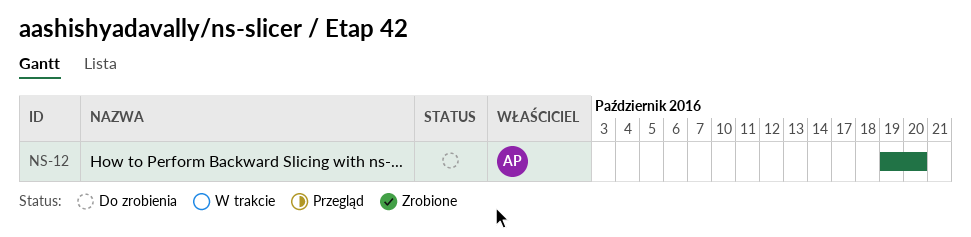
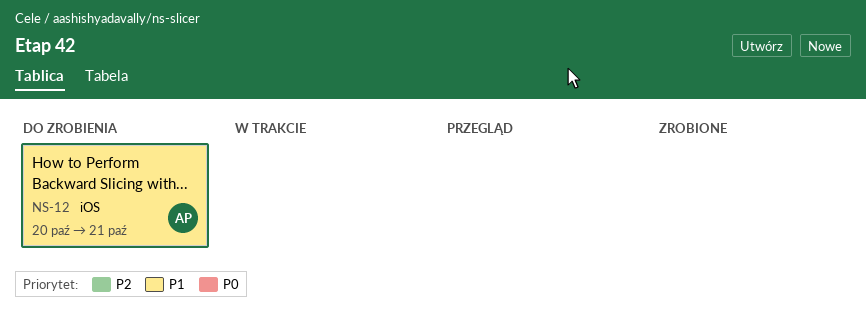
NS-12, start: Oct 19 -> Oct 20
NS-12, due: Oct 20 -> Oct 21

